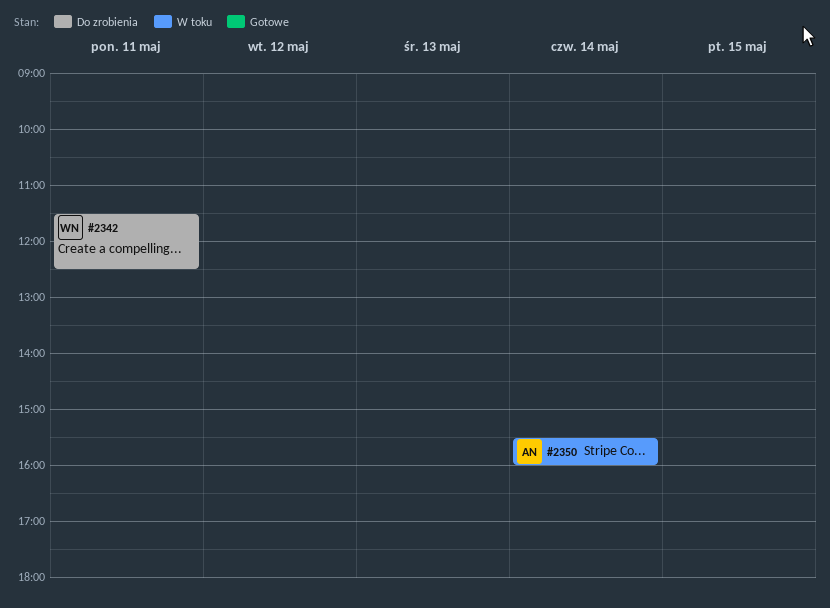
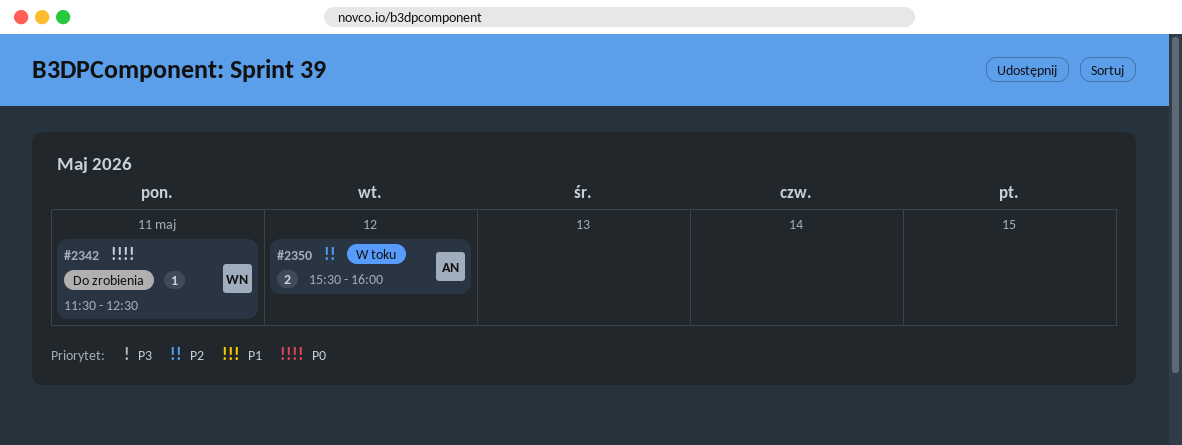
#2350, day: May 14 -> May 12

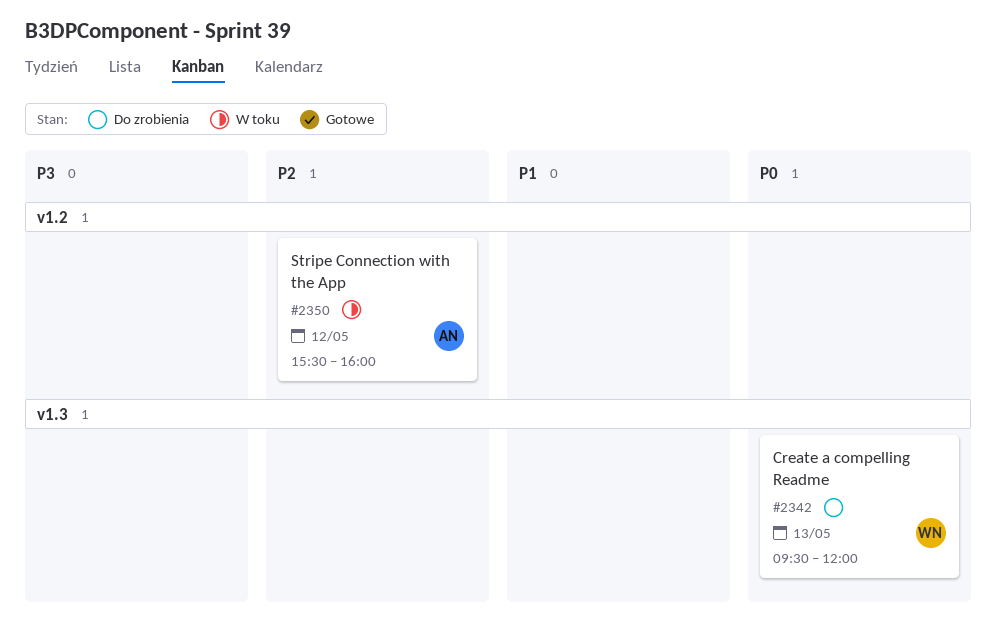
#2342, day: May 11 -> May 13
#2342, begins: 11:30 -> 09:30
#2342, ends: 12:30 -> 12:00

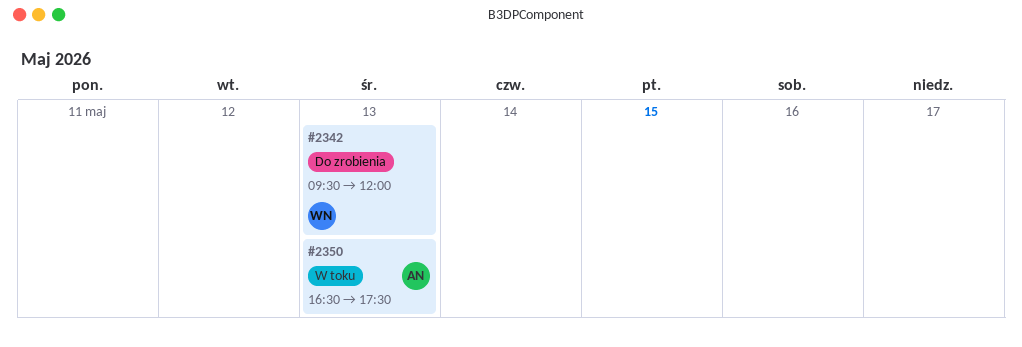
#2350, day: May 12 -> May 13
#2350, begins: 15:30 -> 16:30
#2350, ends: 16:00 -> 17:30

